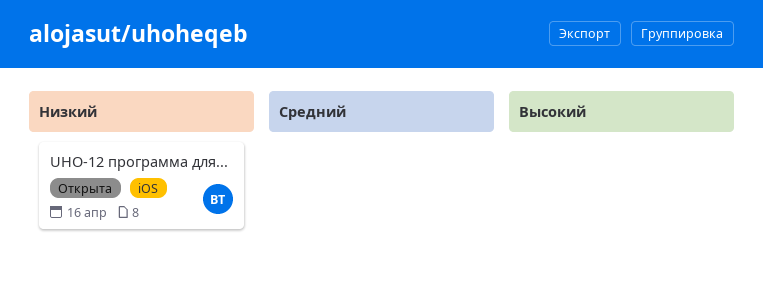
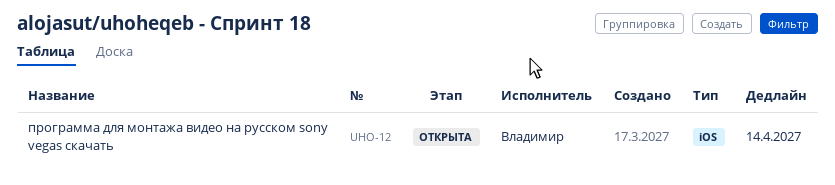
UHO-12, due: Apr 16 -> Apr 14

